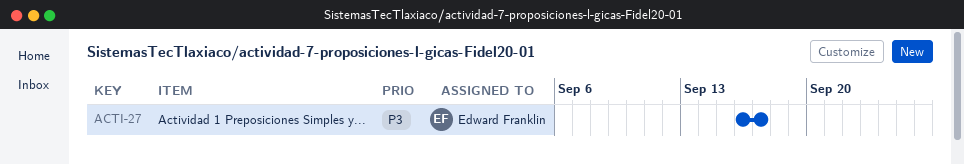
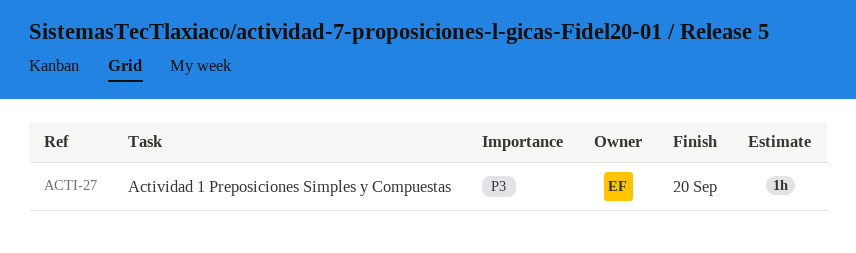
ACTI-27, due: Sep 17 -> Sep 20

